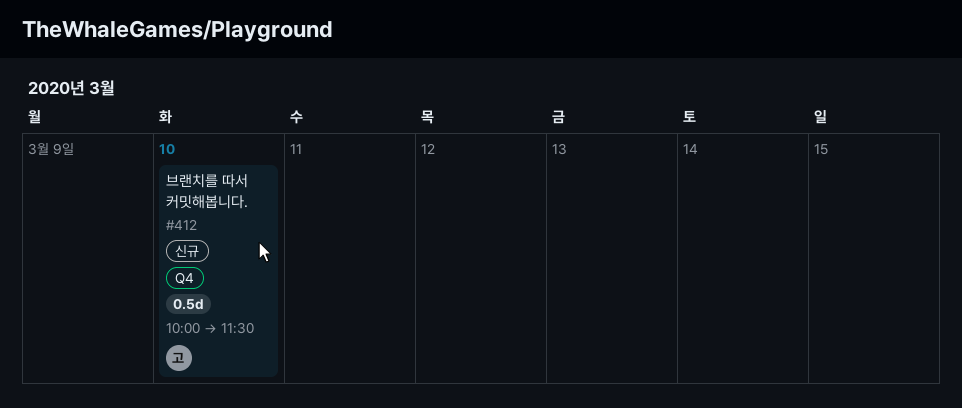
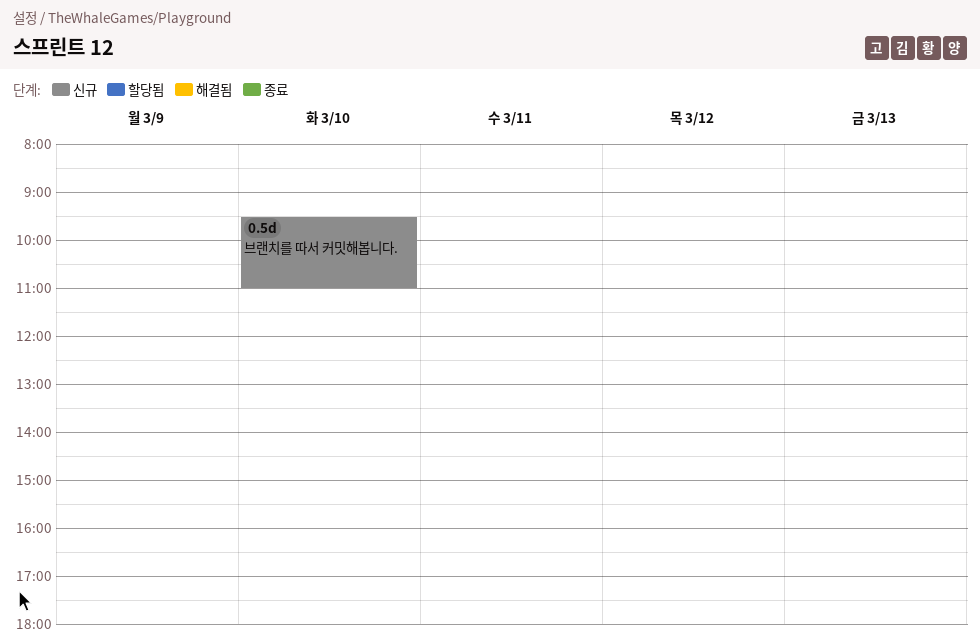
브랜치를 따서 커밋해봅니다., begins: 10:00 -> 09:30
브랜치를 따서 커밋해봅니다., ends: 11:30 -> 11:00

